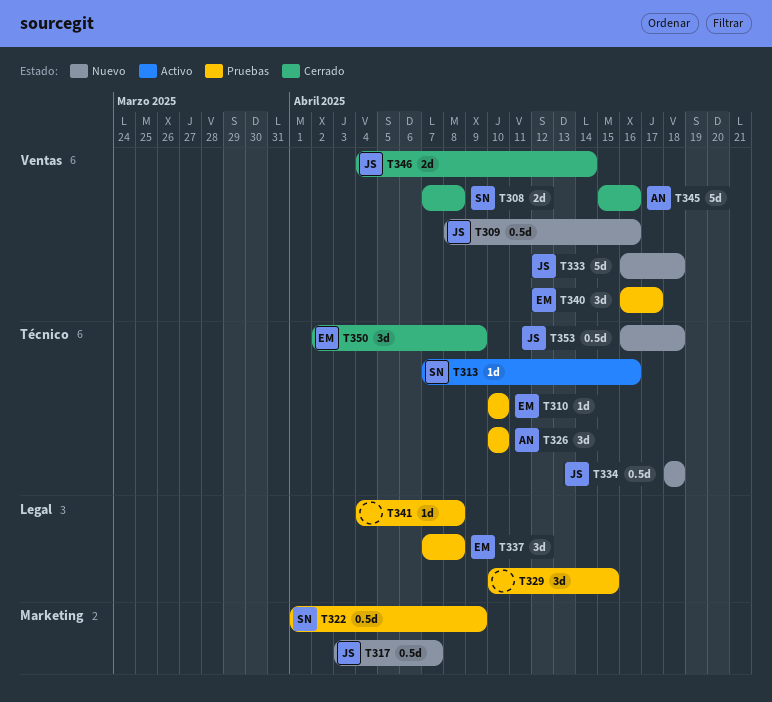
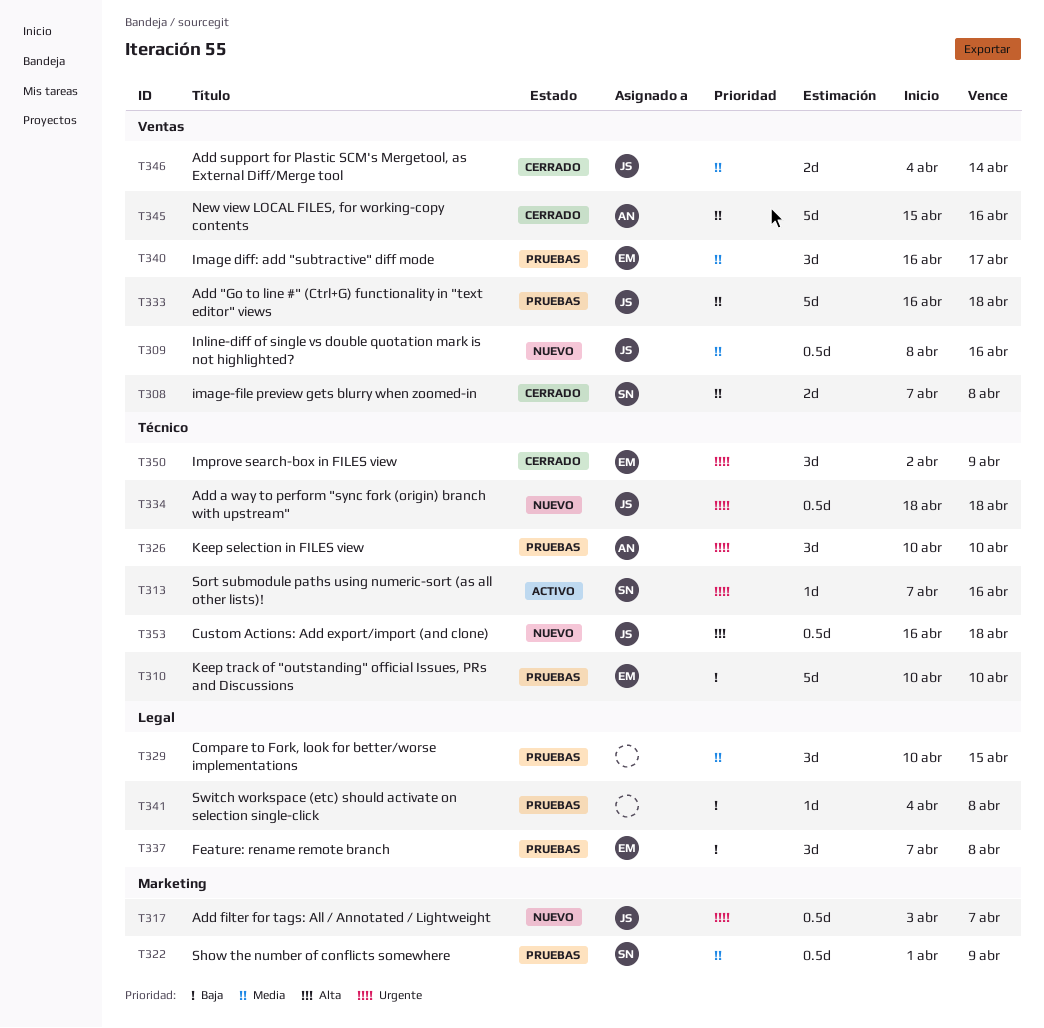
T310, estimate: 1d -> 5d
T333, status: Nuevo -> Pruebas

